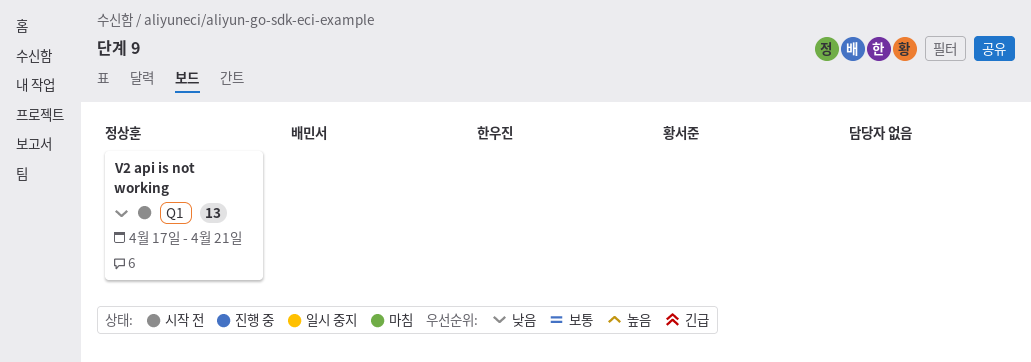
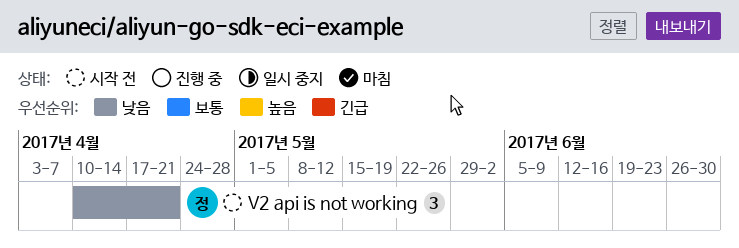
V2 api is not working, estimate: 13 -> 3
V2 api is not working, start: Apr 17 -> Apr 10

